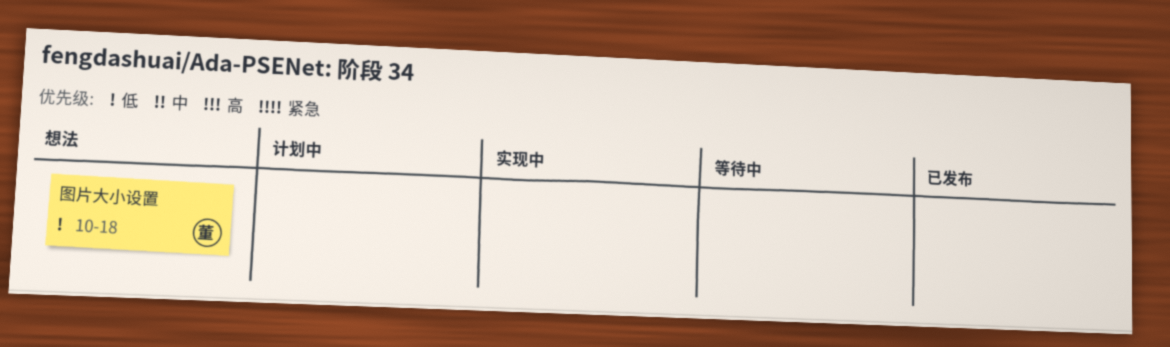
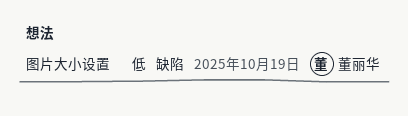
图片大小设置, due: Oct 18 -> Oct 19

